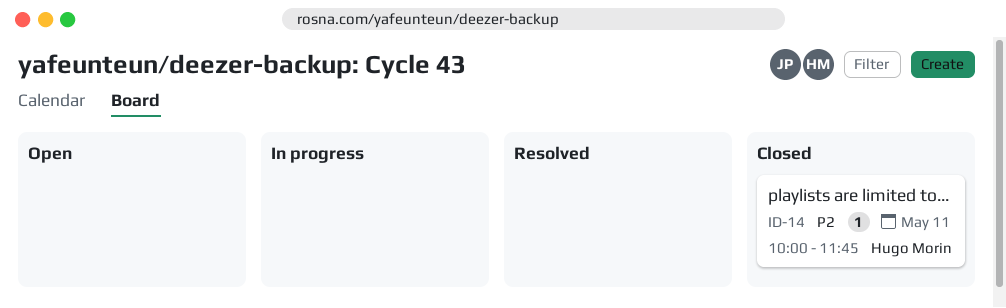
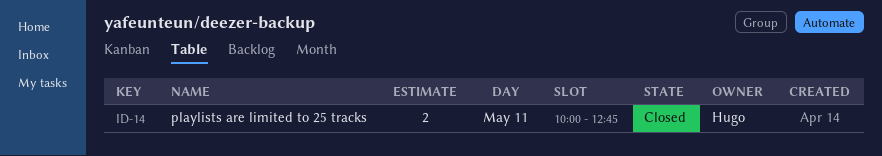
ID-14, estimate: 1 -> 2
ID-14, ends: 11:45 -> 12:45

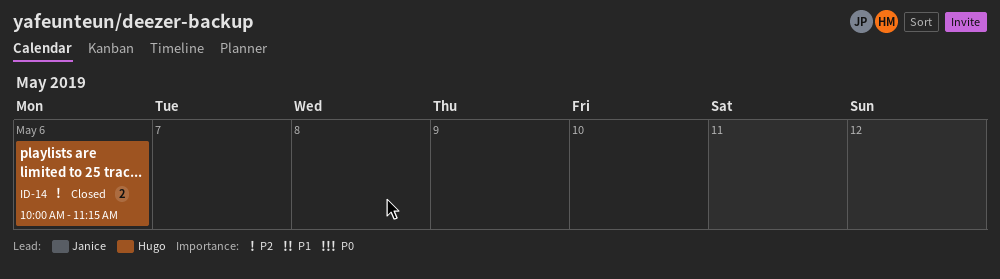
ID-14, day: May 11 -> May 6
ID-14, ends: 12:45 -> 11:15

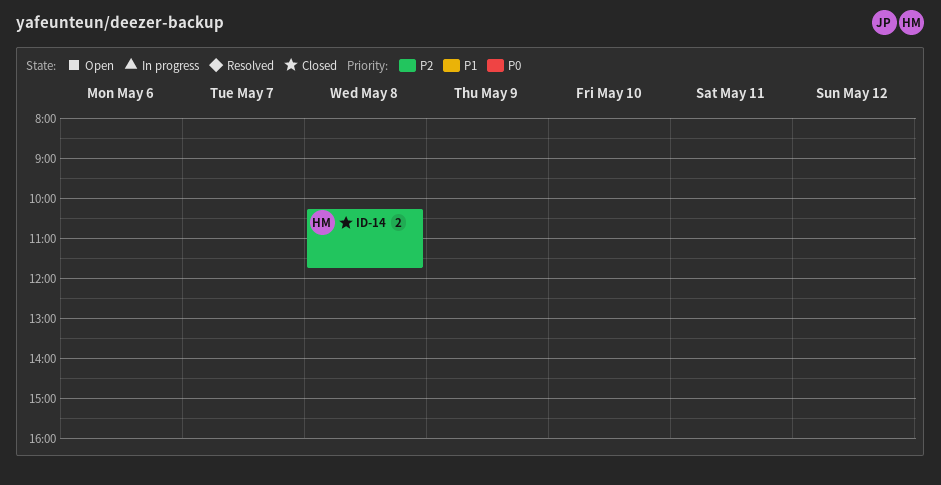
ID-14, day: May 6 -> May 8
ID-14, begins: 10:00 -> 10:15
ID-14, ends: 11:15 -> 11:45

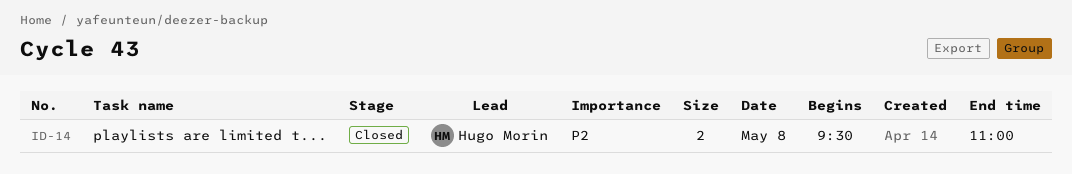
ID-14, begins: 10:15 -> 09:30
ID-14, ends: 11:45 -> 11:00

